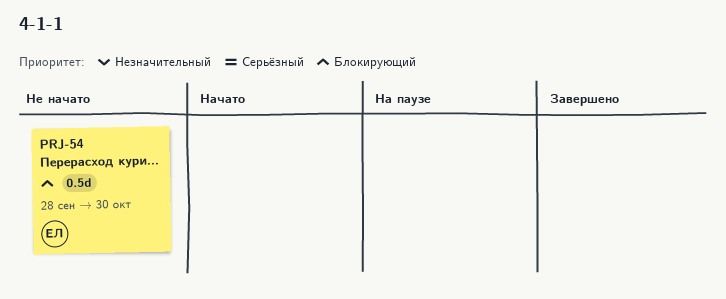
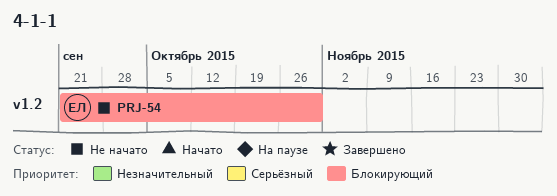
PRJ-54, start: Sep 28 -> Sep 21

